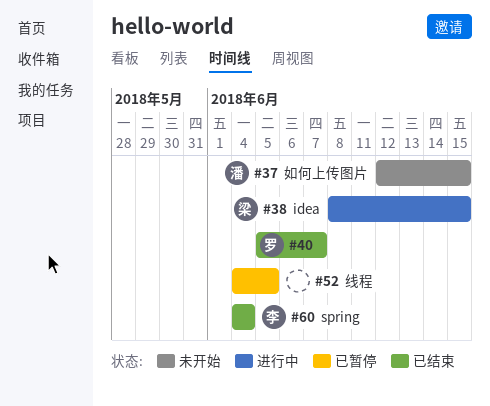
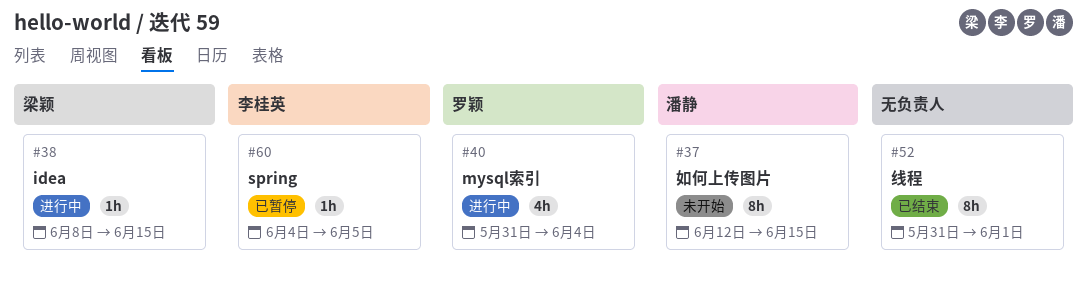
#40, status: 已结束 -> 进行中
#40, start: Jun 5 -> May 31
#40, due: Jun 7 -> Jun 4
#52, status: 已暂停 -> 已结束
#52, start: Jun 4 -> May 31
#52, due: Jun 5 -> Jun 1
#60, status: 已结束 -> 已暂停
#60, due: Jun 4 -> Jun 5

